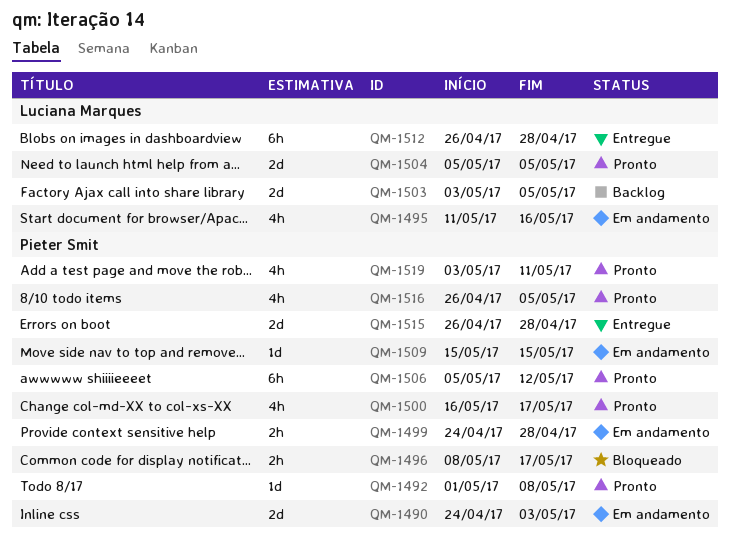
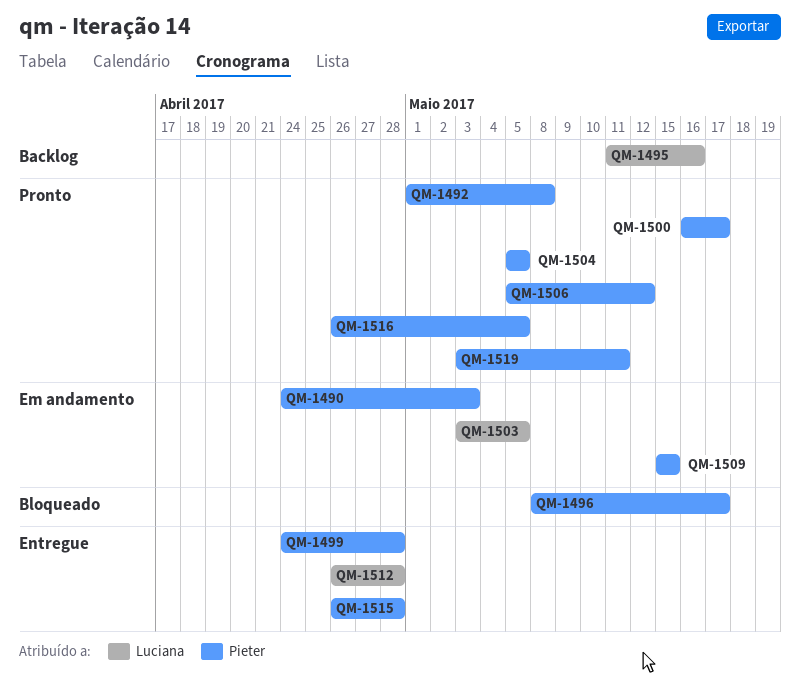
QM-1495, status: Em andamento -> Backlog
QM-1499, status: Em andamento -> Entregue
QM-1503, status: Backlog -> Em andamento
QM-1504, owner: Luciana Marques -> Pieter Smit

